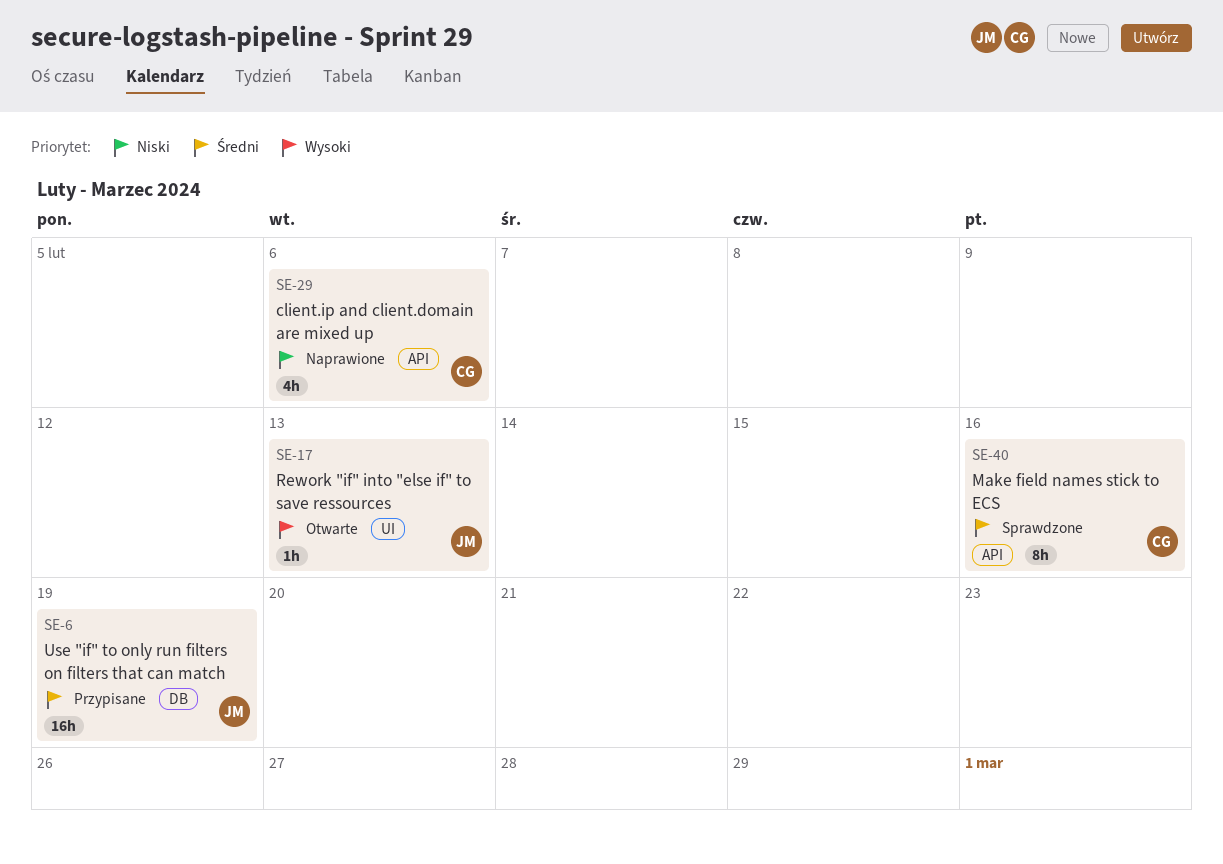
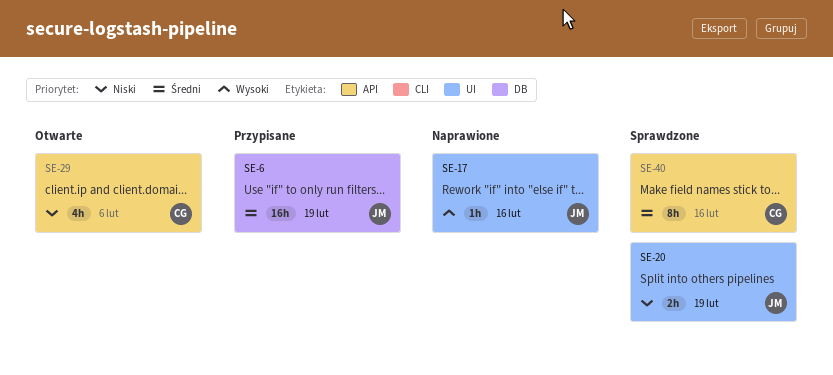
SE-17, status: Otwarte -> Naprawione
SE-17, due: Feb 13 -> Feb 16
SE-20: none -> present
SE-29, status: Naprawione -> Otwarte

